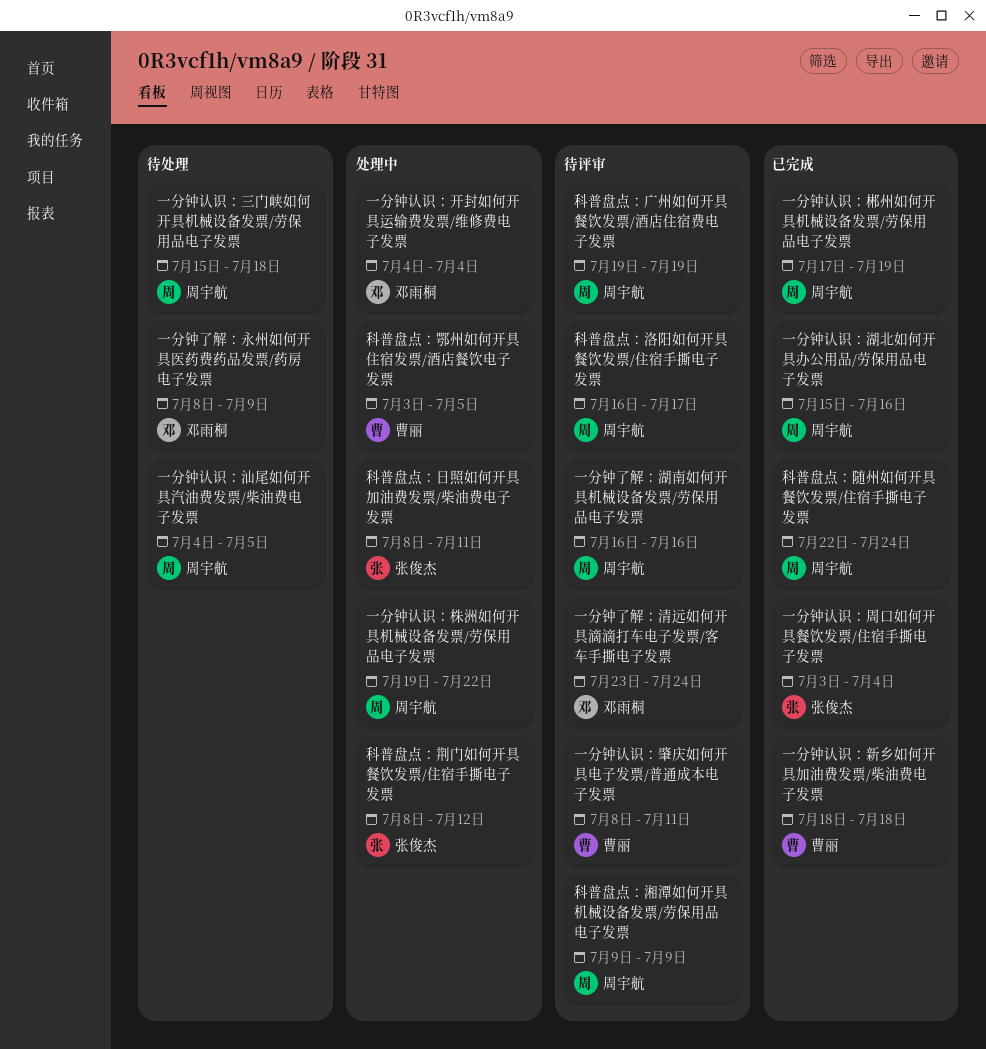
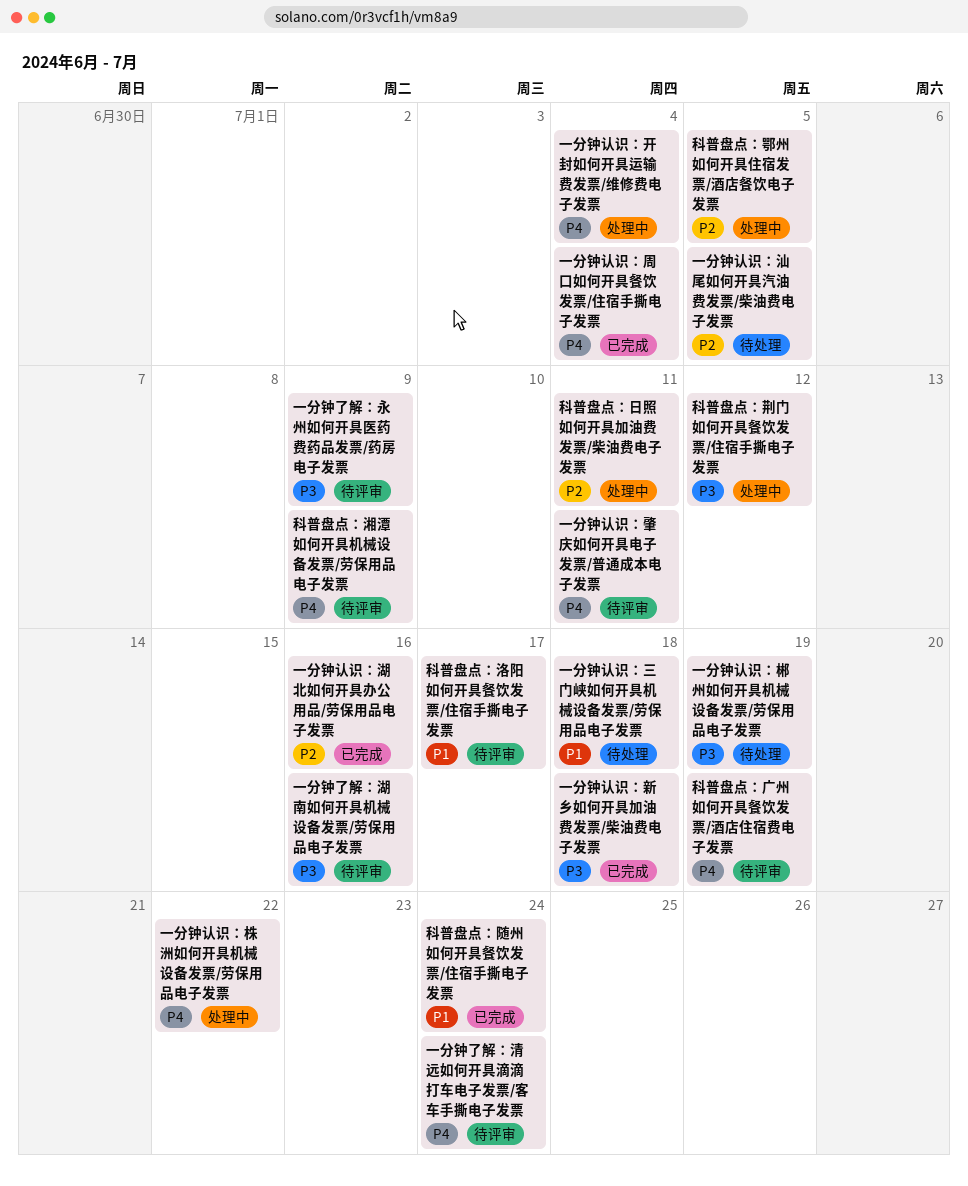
一分钟了解：永州如何开具医药费药品发票/药房电子发票, status: 待处理 -> 待评审
一分钟认识：郴州如何开具机械设备发票/劳保用品电子发票, status: 已完成 -> 待处理

